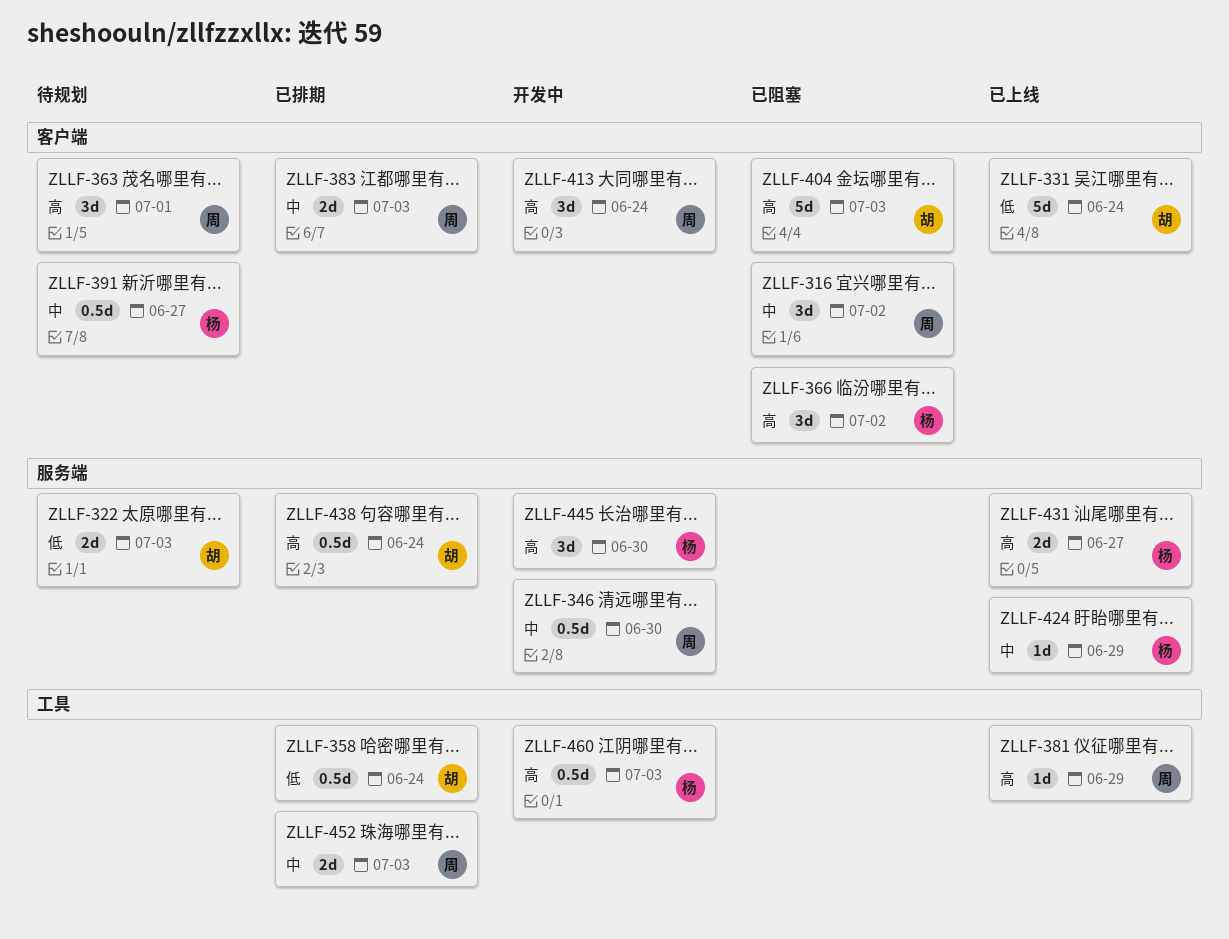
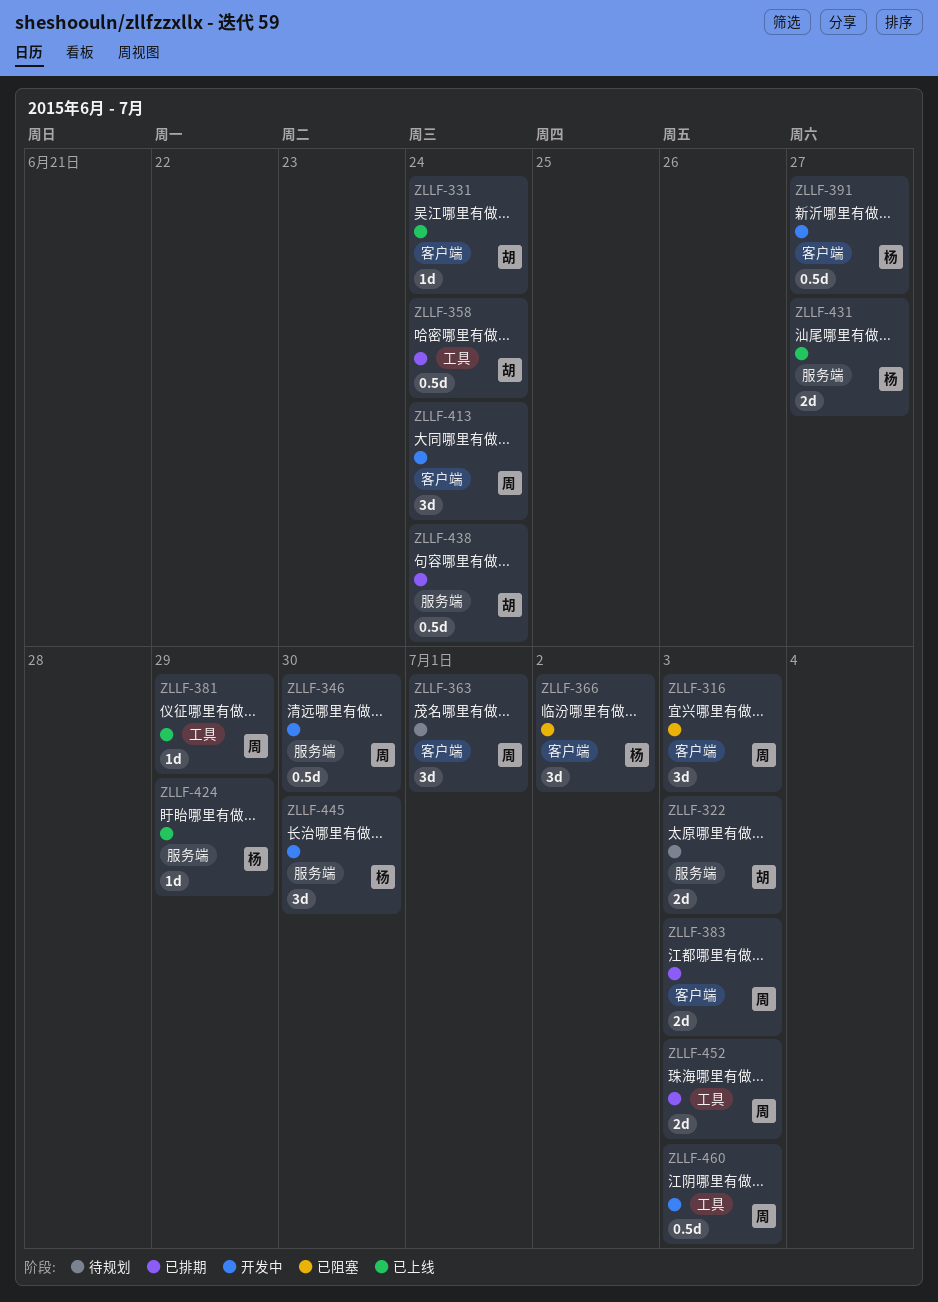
ZLLF-316, due: Jul 2 -> Jul 3
ZLLF-331, estimate: 5d -> 1d
ZLLF-391, status: 待规划 -> 开发中
ZLLF-404: present -> none
ZLLF-460, owner: 杨 -> 周

